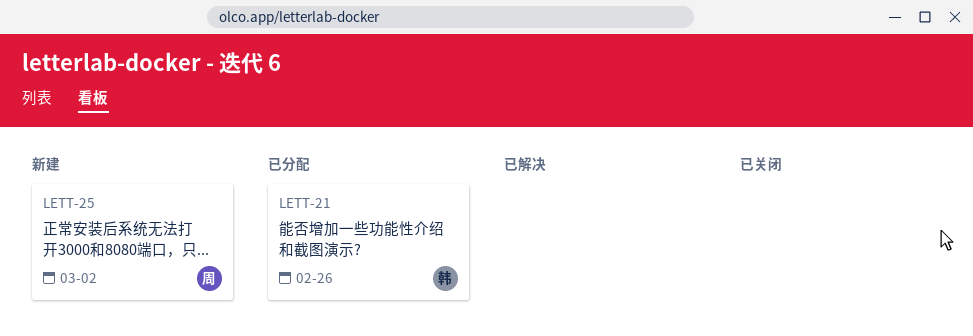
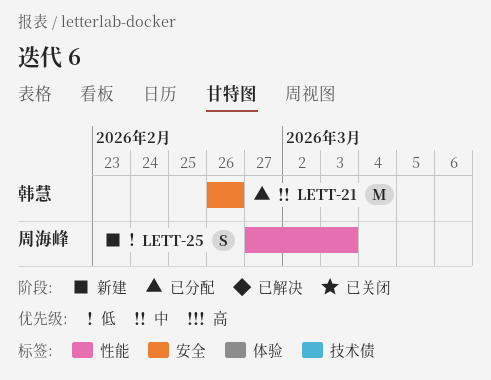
LETT-25, due: Mar 2 -> Mar 3

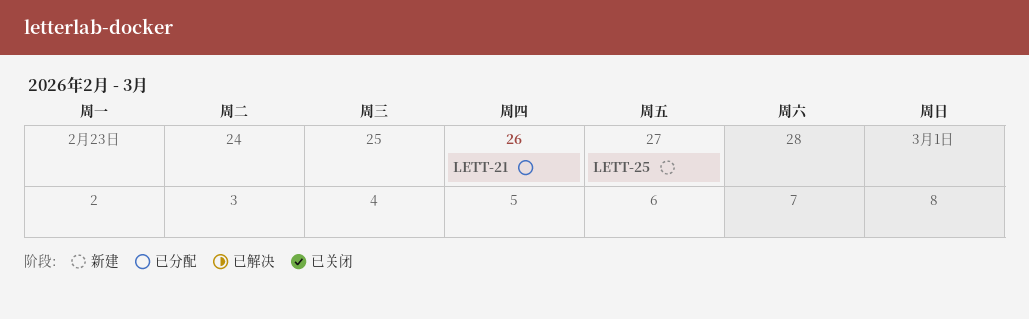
LETT-25, due: Mar 3 -> Feb 27

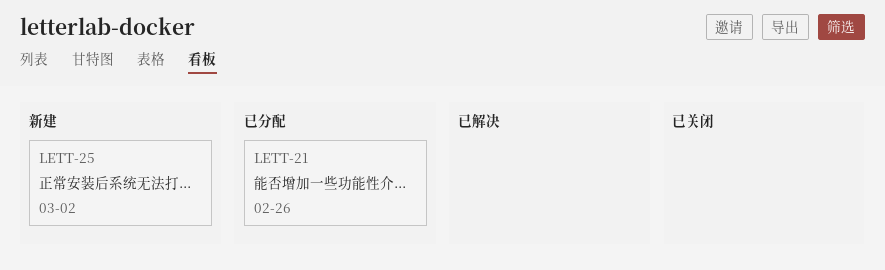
LETT-25, due: Feb 27 -> Mar 2

